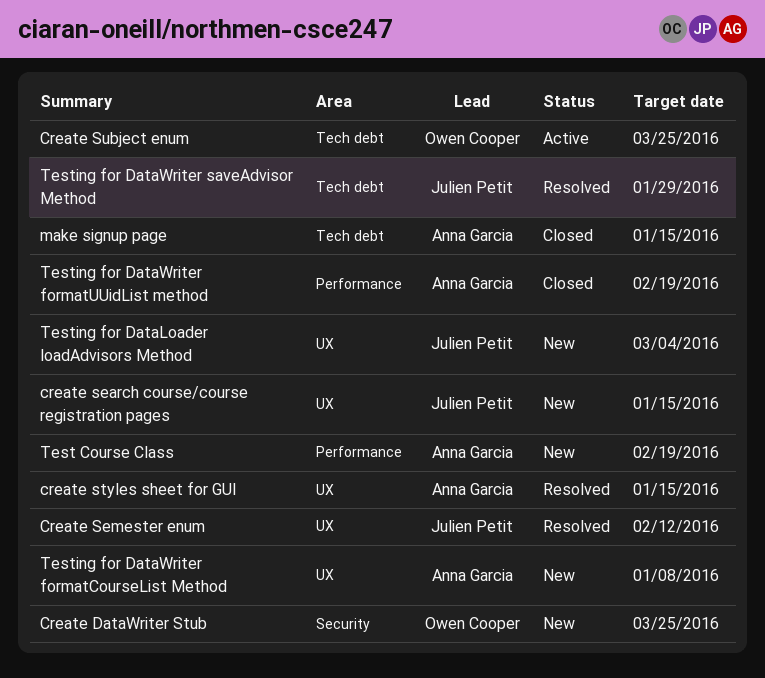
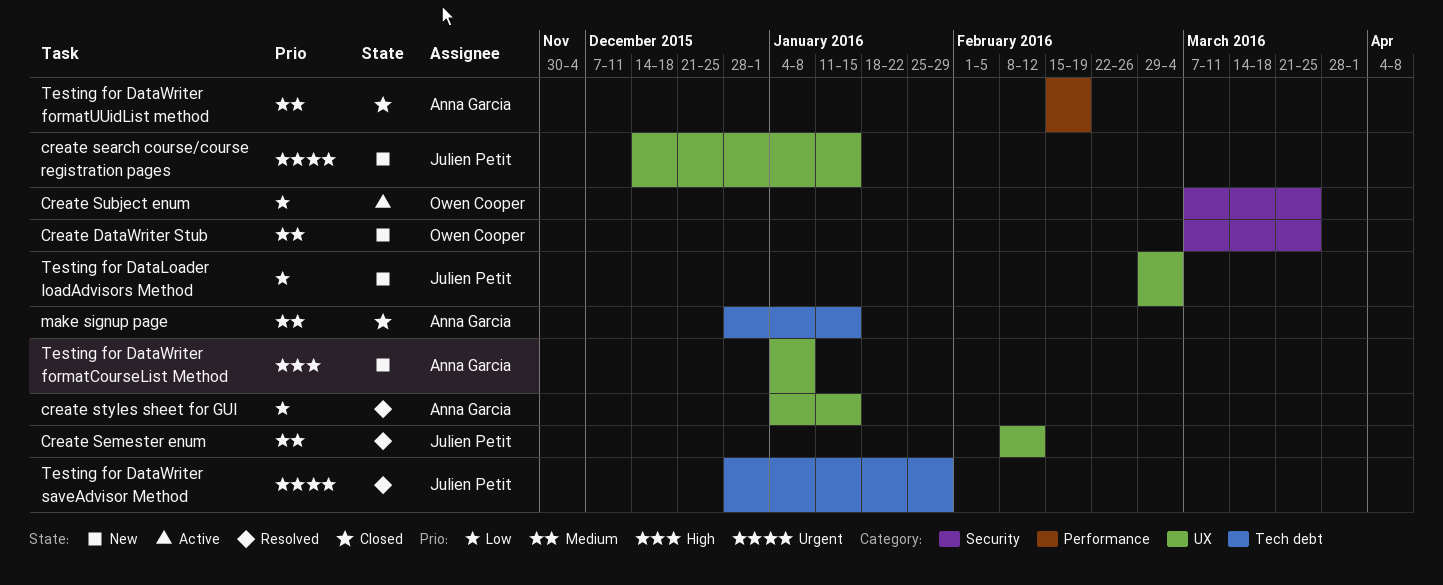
Create Subject enum, label: Tech debt -> Security
Test Course Class: present -> none

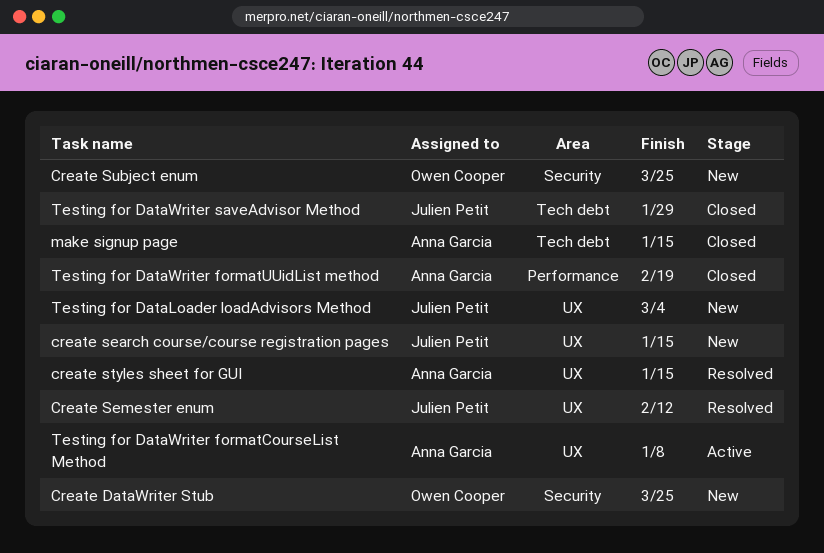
Create Subject enum, status: Active -> New
Testing for DataWriter formatCourseList Method, status: New -> Active
Testing for DataWriter saveAdvisor Method, status: Resolved -> Closed

